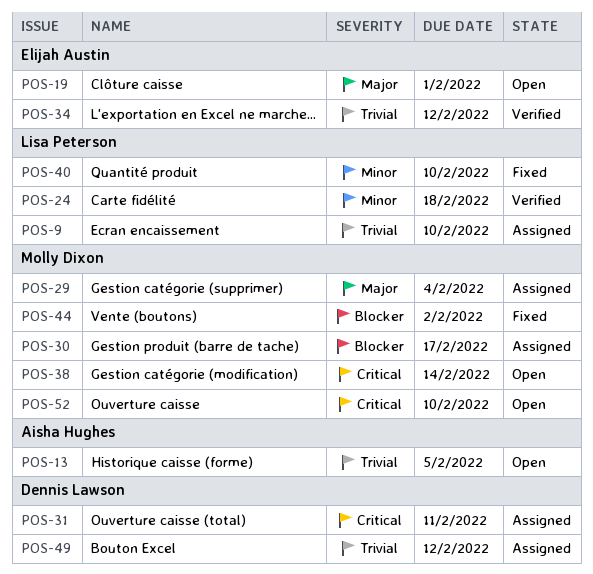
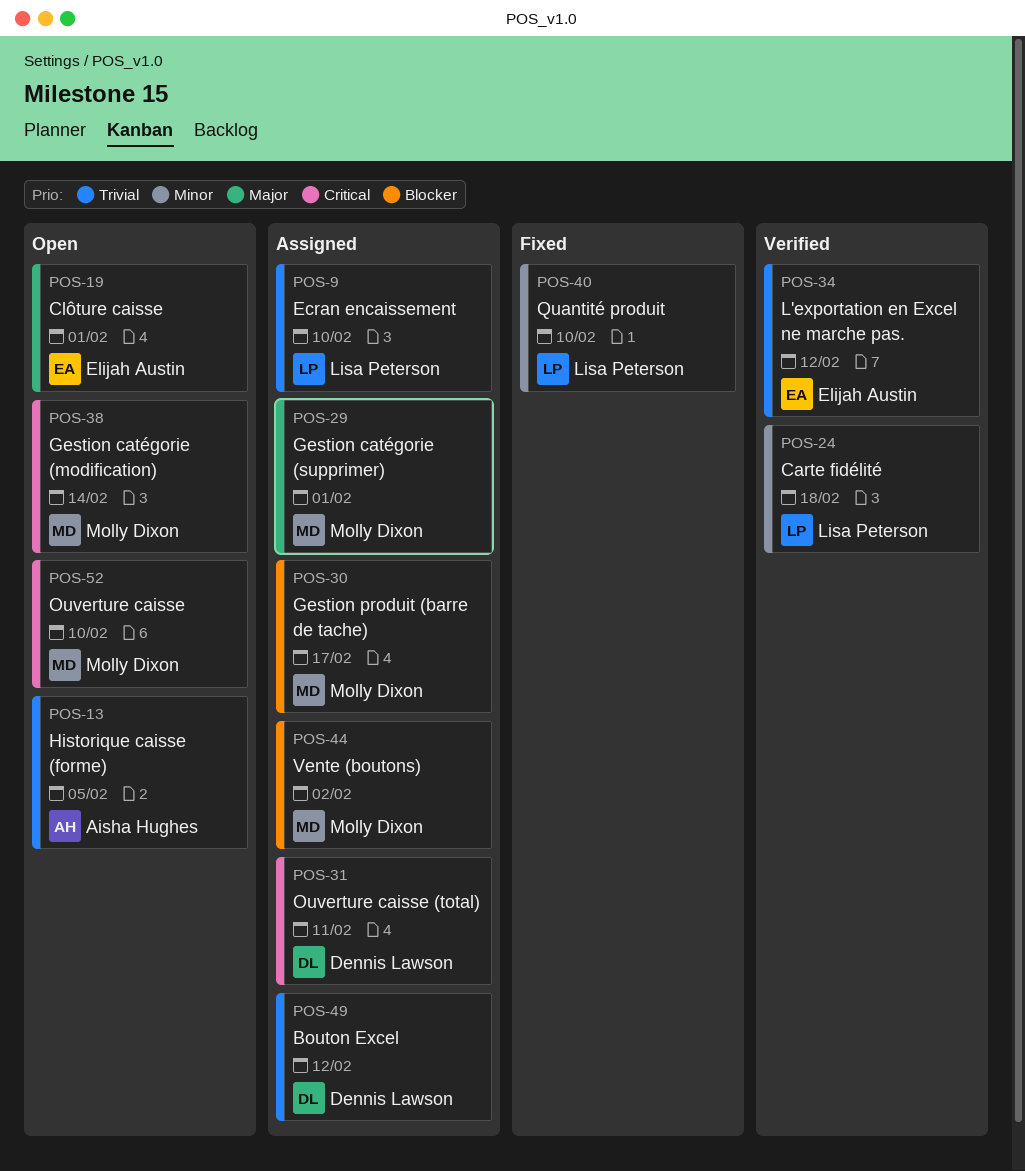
POS-29, due: Feb 4 -> Feb 1
POS-44, status: Fixed -> Assigned

